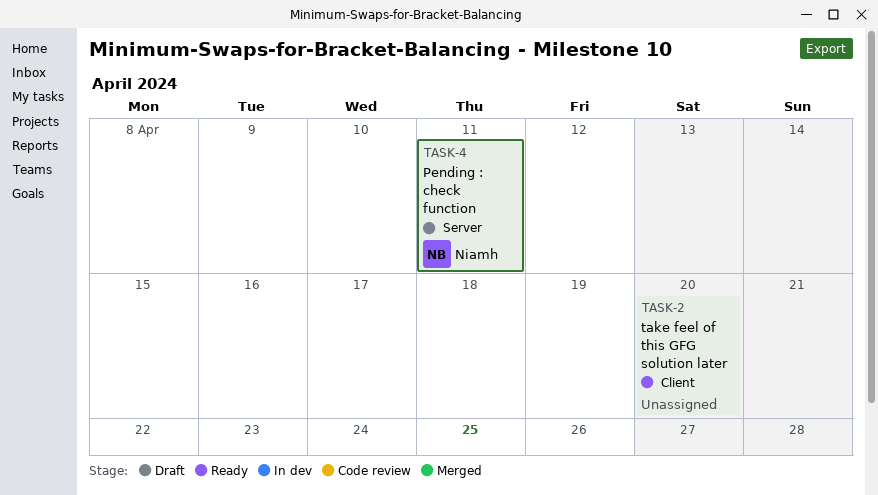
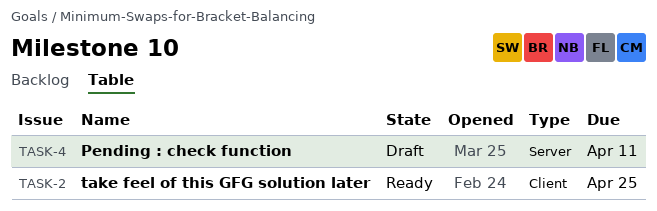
TASK-2, due: Apr 20 -> Apr 25

